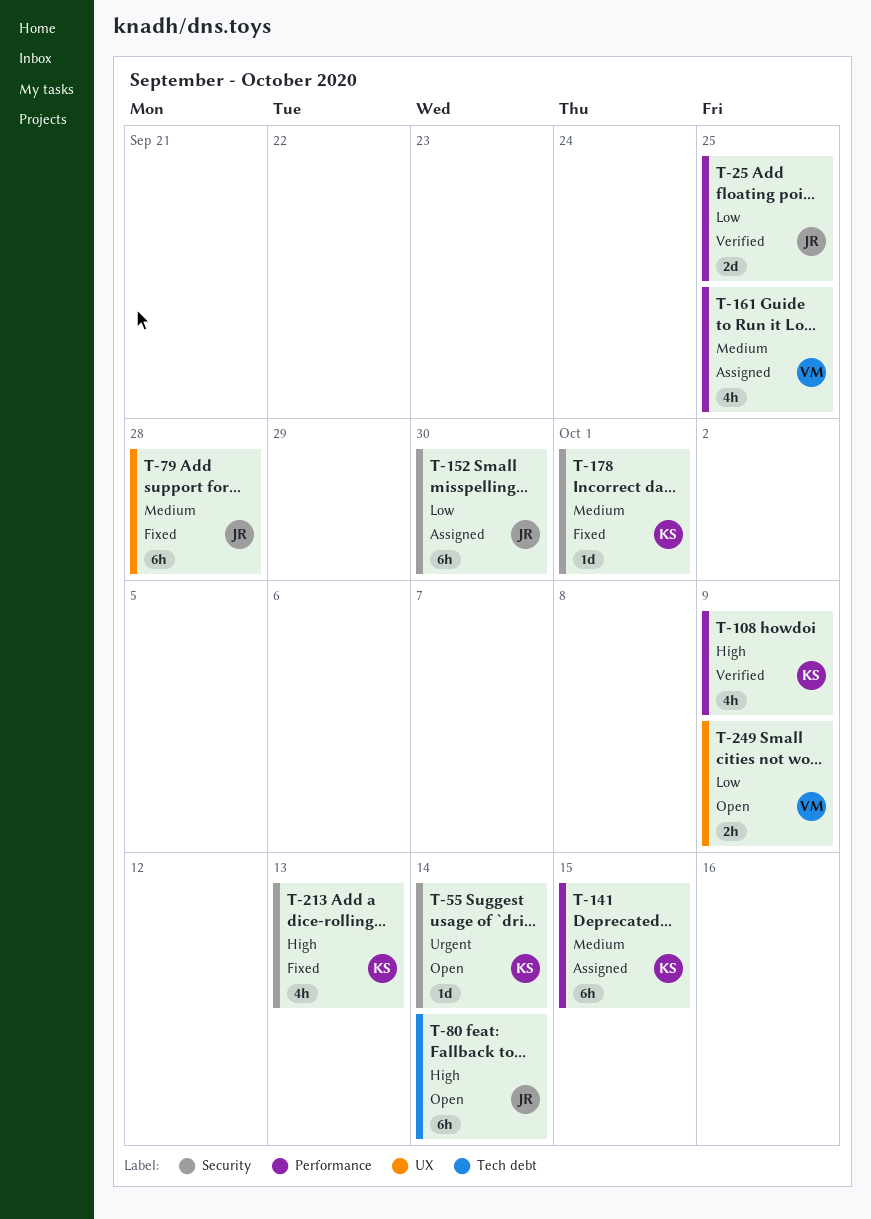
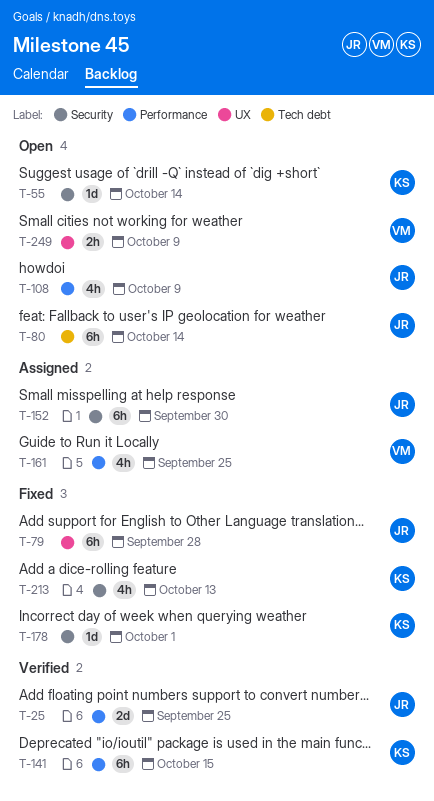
T-108, status: Verified -> Open
T-108, owner: KS -> JR
T-141, status: Assigned -> Verified

